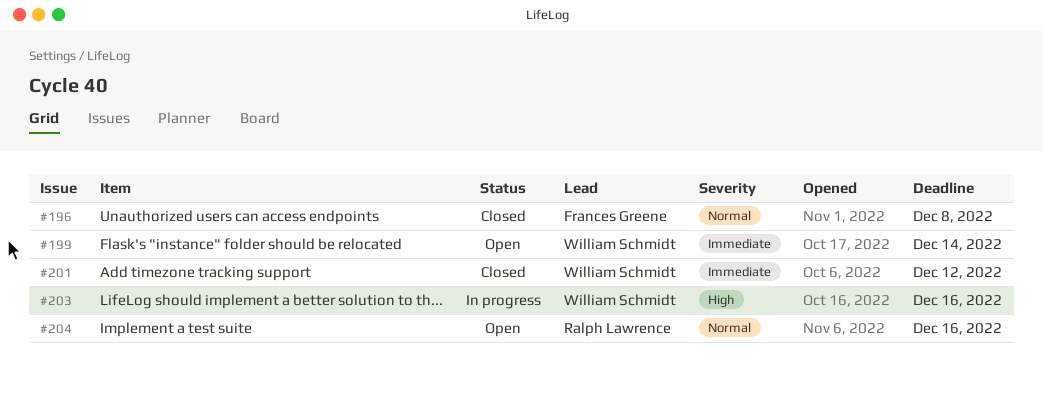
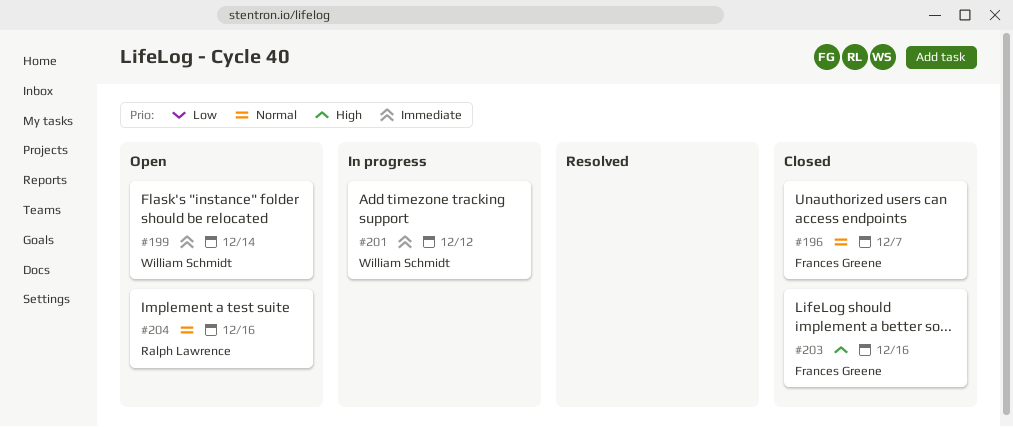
#196, due: Dec 8 -> Dec 7
#201, status: Closed -> In progress
#203, status: In progress -> Closed
#203, owner: William Schmidt -> Frances Greene

